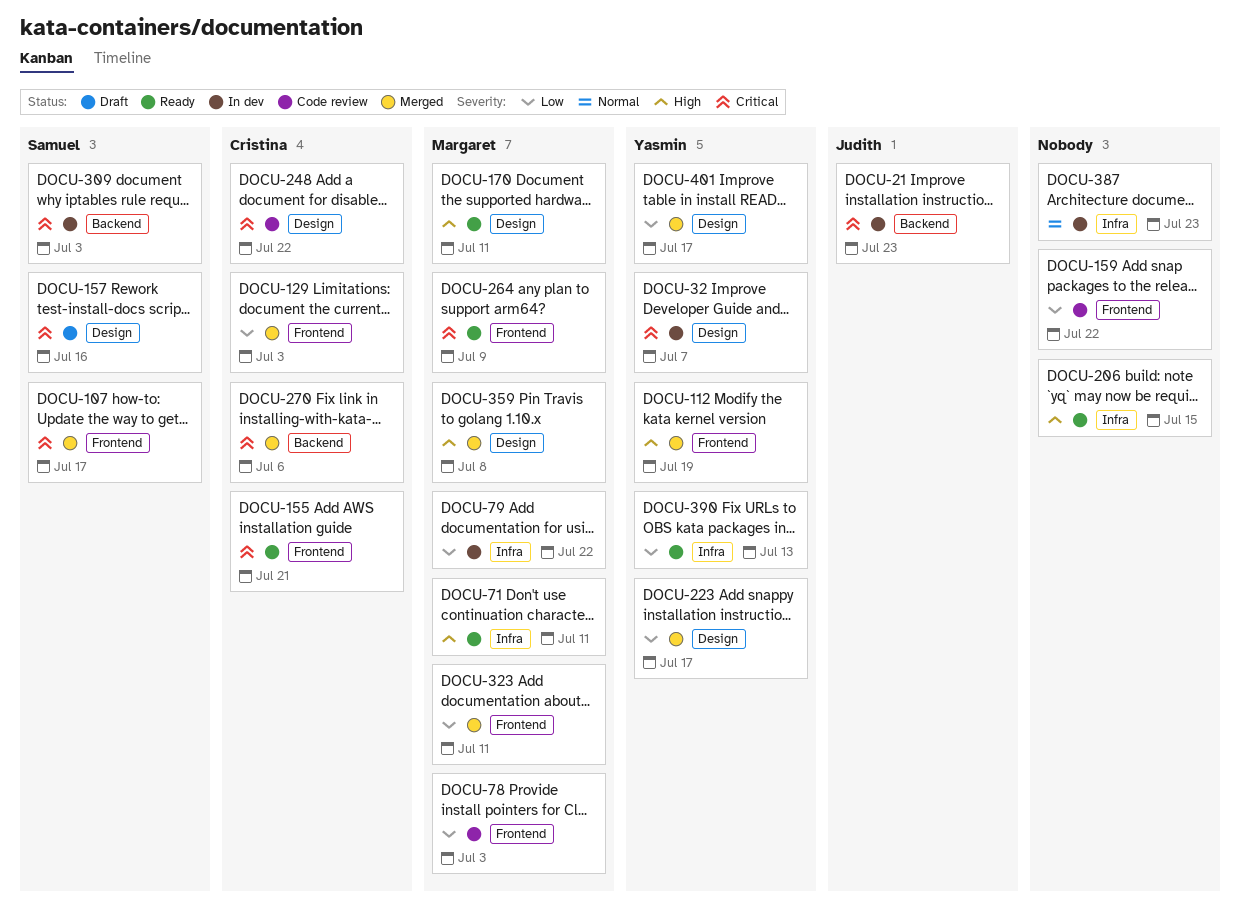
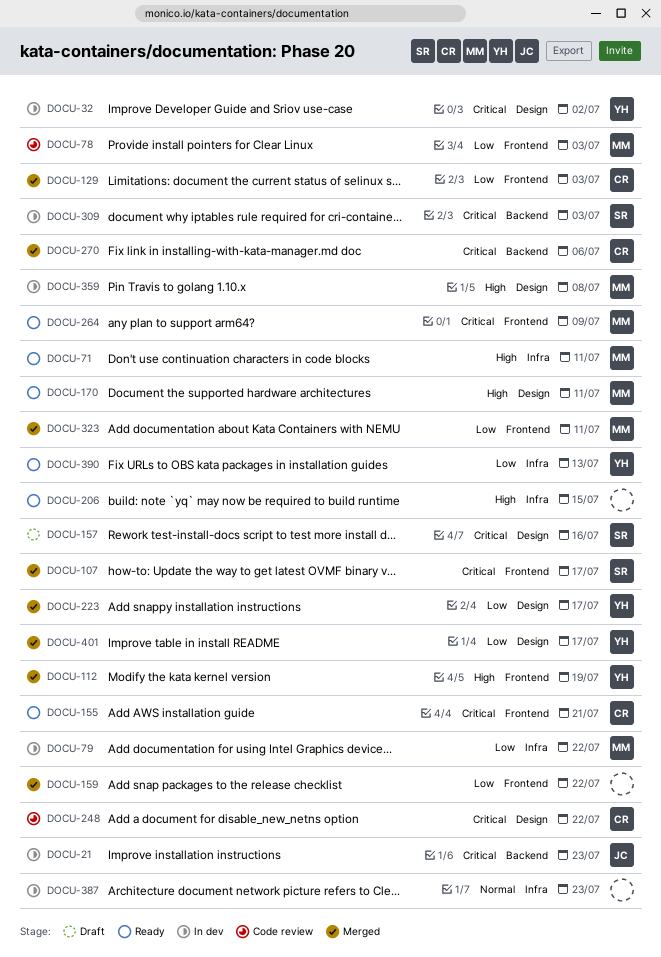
DOCU-32, due: Jul 7 -> Jul 2
DOCU-159, status: Code review -> Merged
DOCU-359, status: Merged -> In dev

